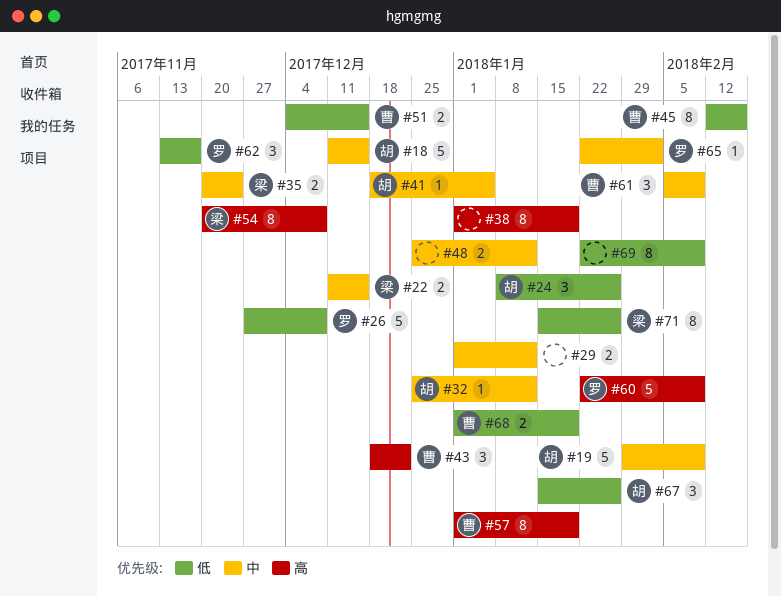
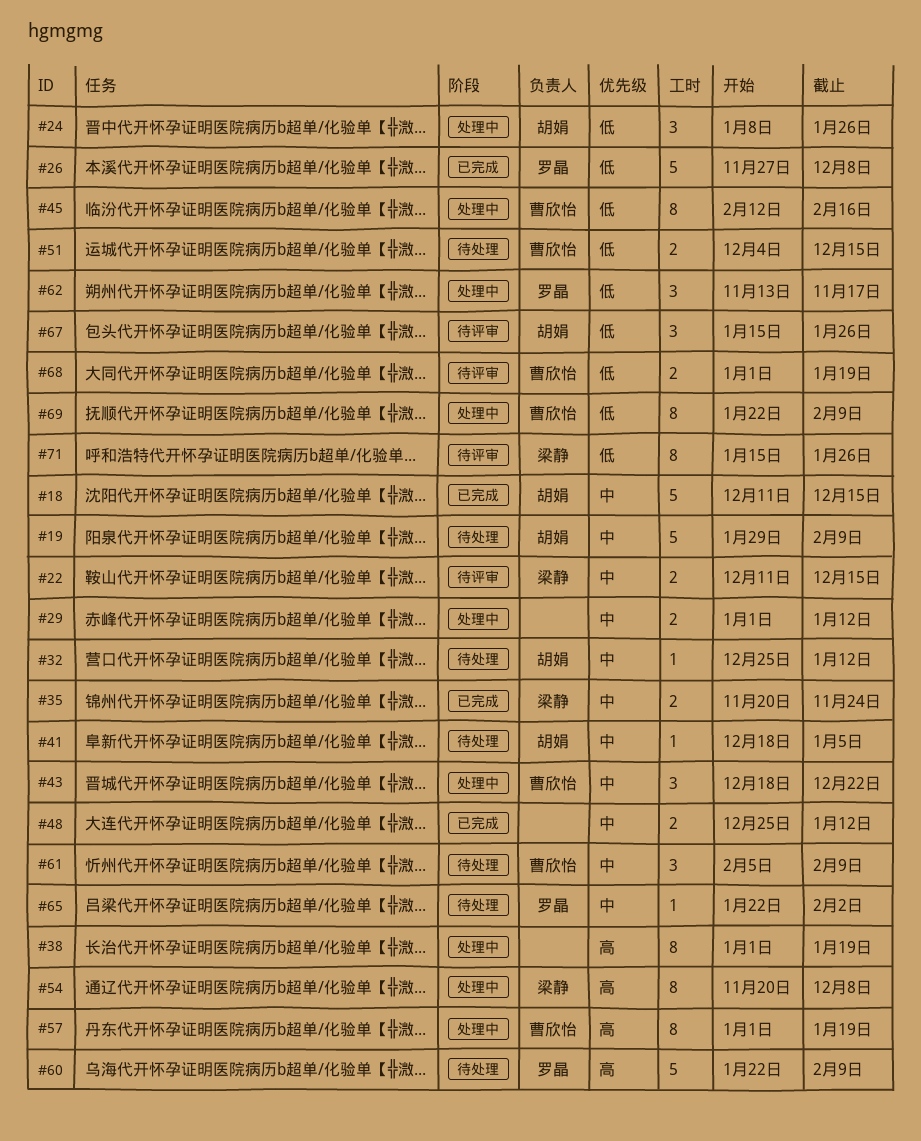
#43, priority: 高 -> 中
#69, owner: none -> 曹欣怡

